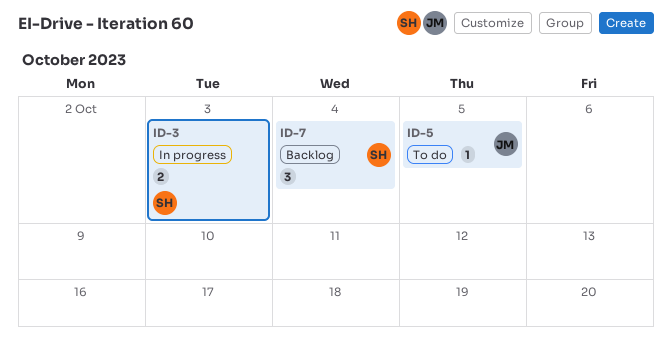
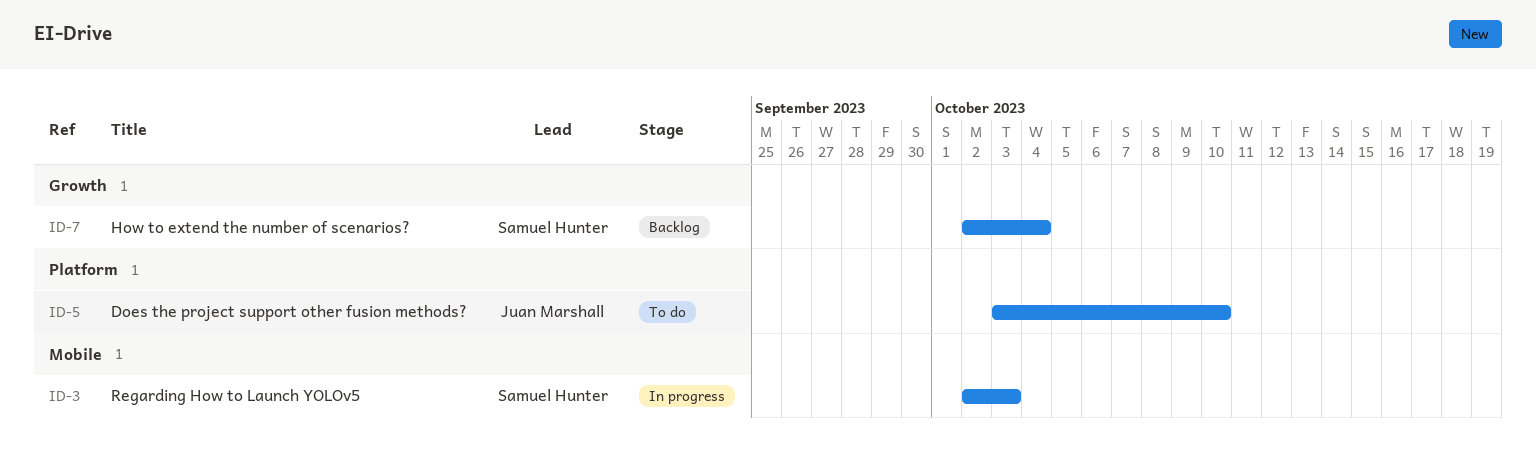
ID-5, due: Oct 5 -> Oct 10

